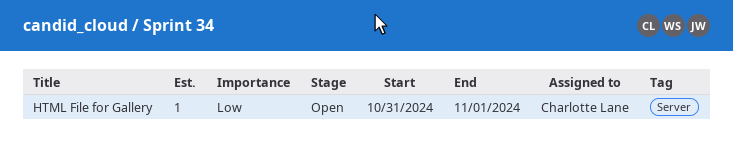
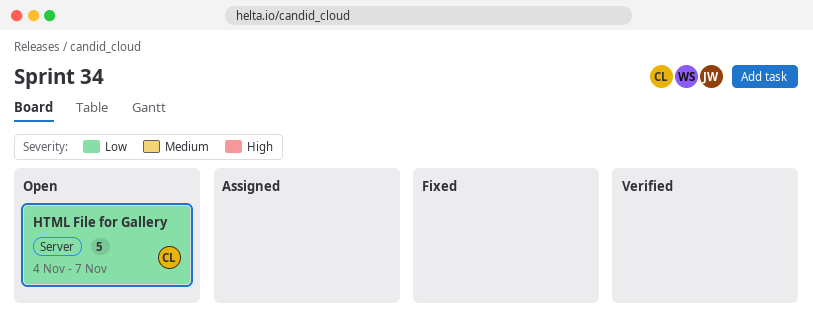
HTML File for Gallery, estimate: 1 -> 5
HTML File for Gallery, start: Oct 31 -> Nov 4
HTML File for Gallery, due: Nov 1 -> Nov 7

